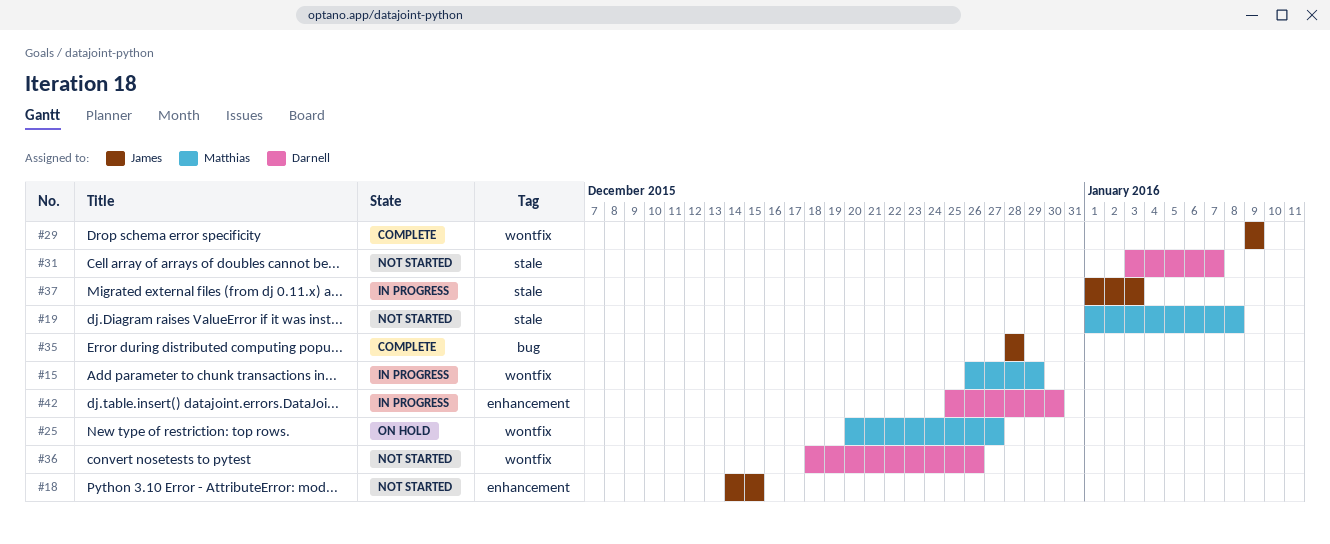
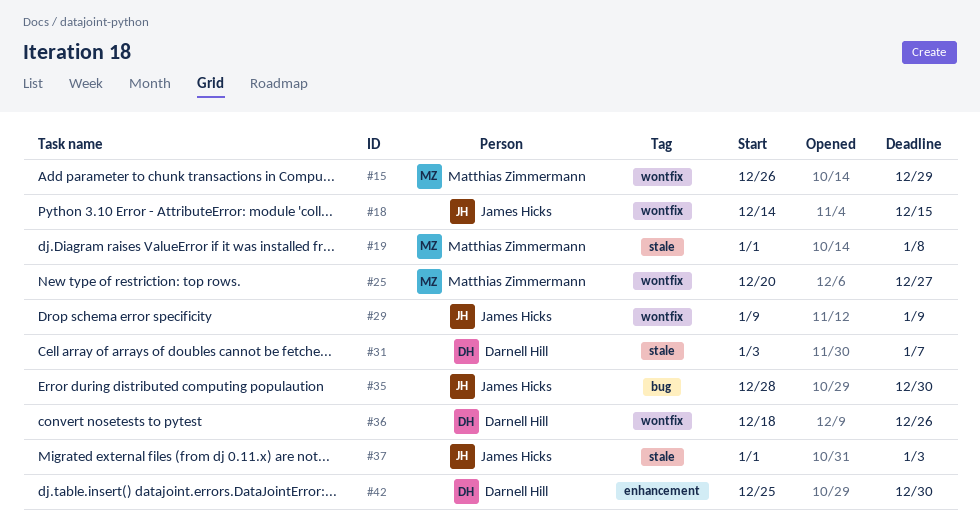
#18, label: enhancement -> wontfix
#35, due: Dec 28 -> Dec 30

